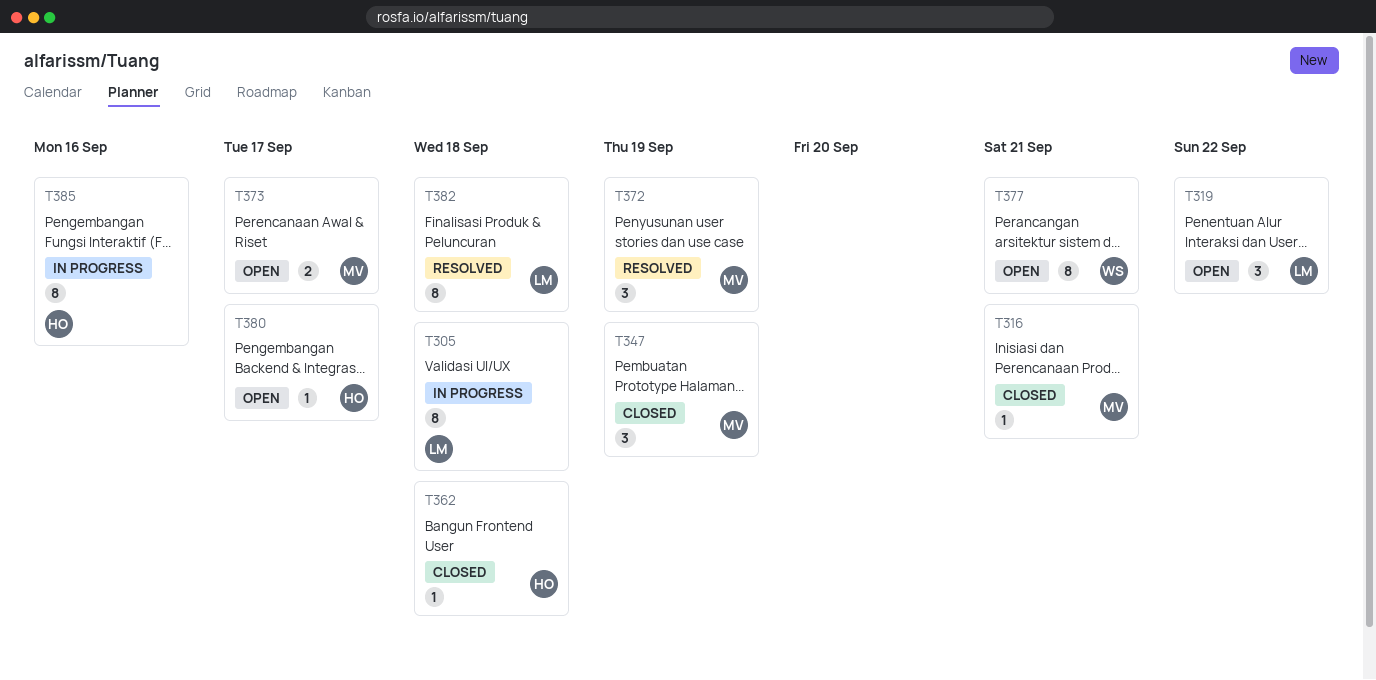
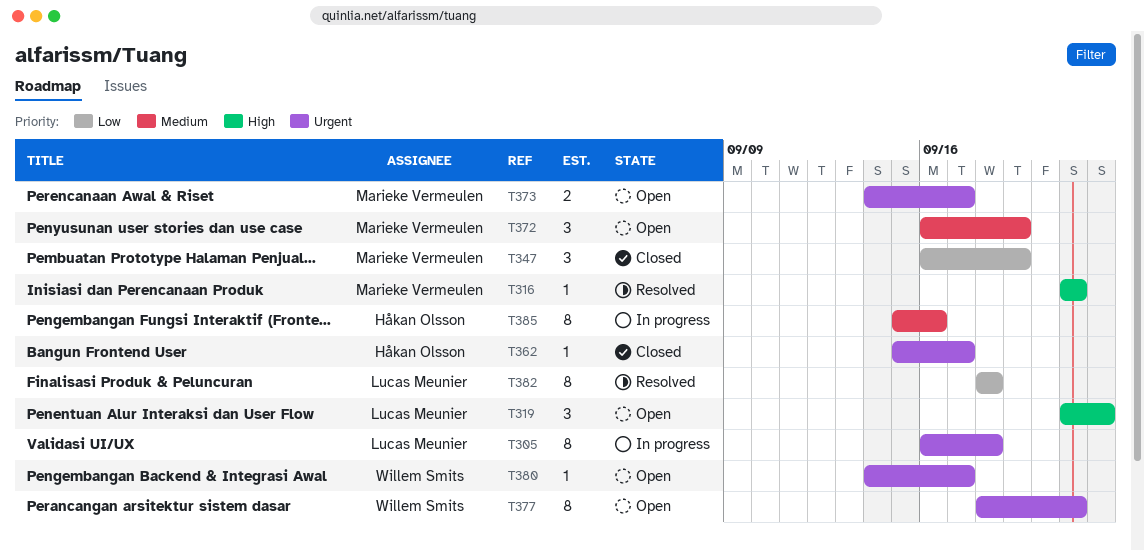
T316, status: Closed -> Resolved
T362, due: Sep 18 -> Sep 17
T372, status: Resolved -> Open
T380, owner: Håkan Olsson -> Willem Smits

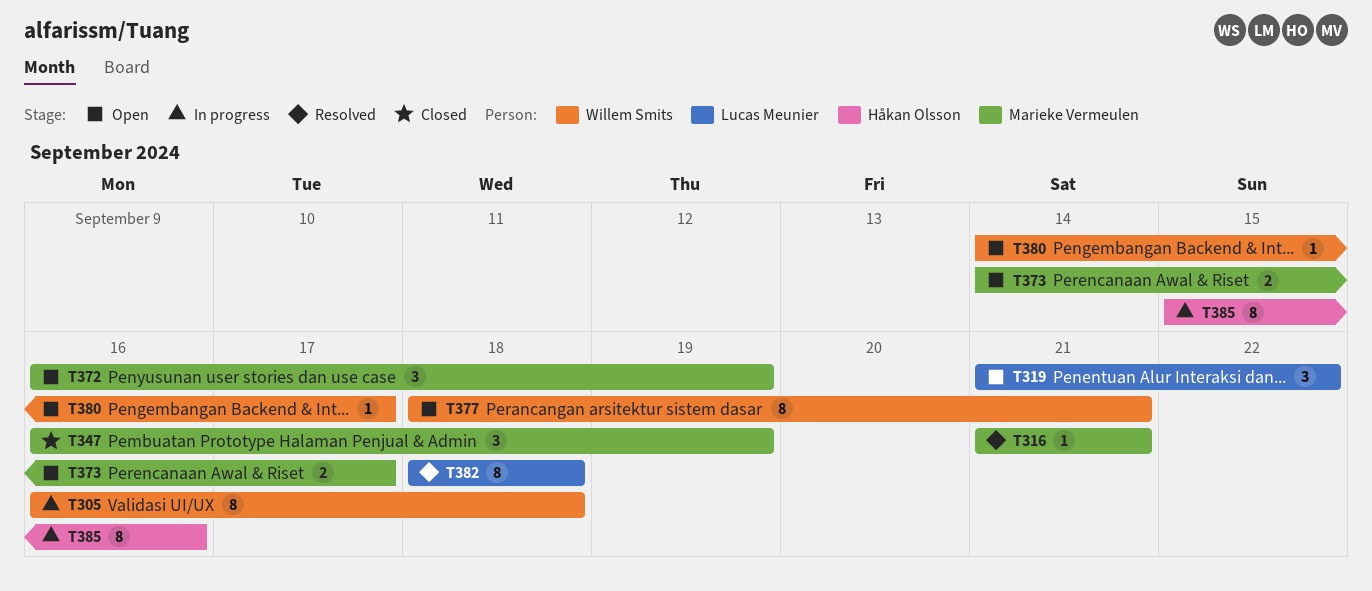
T305, owner: Lucas Meunier -> Willem Smits
T362: present -> none

